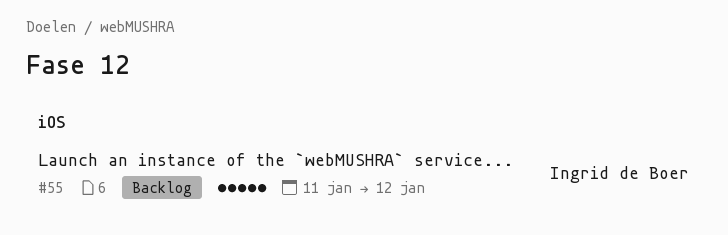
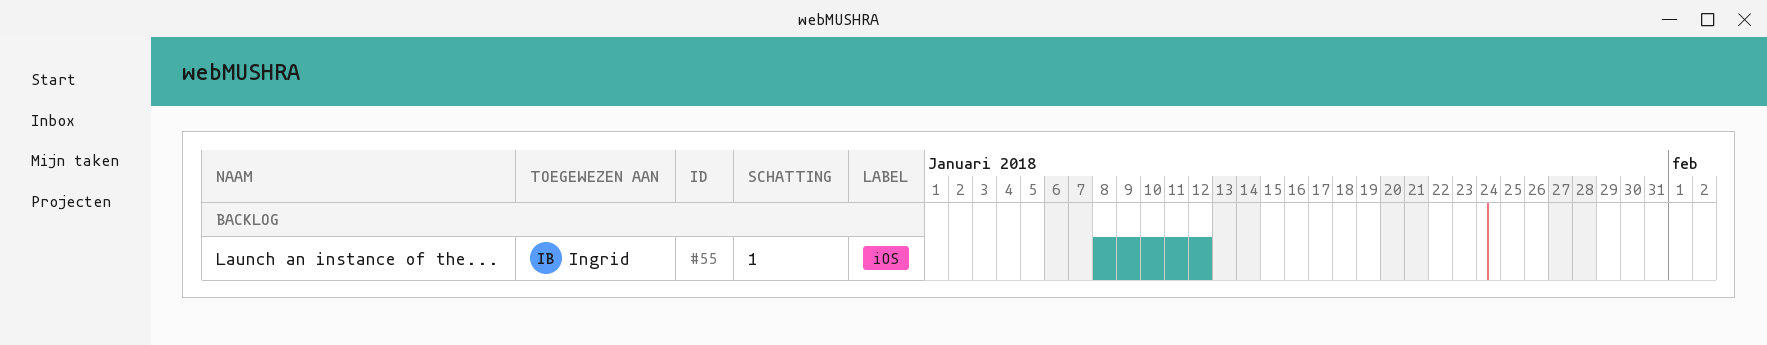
#55, estimate: 5 -> 1
#55, start: Jan 11 -> Jan 8

